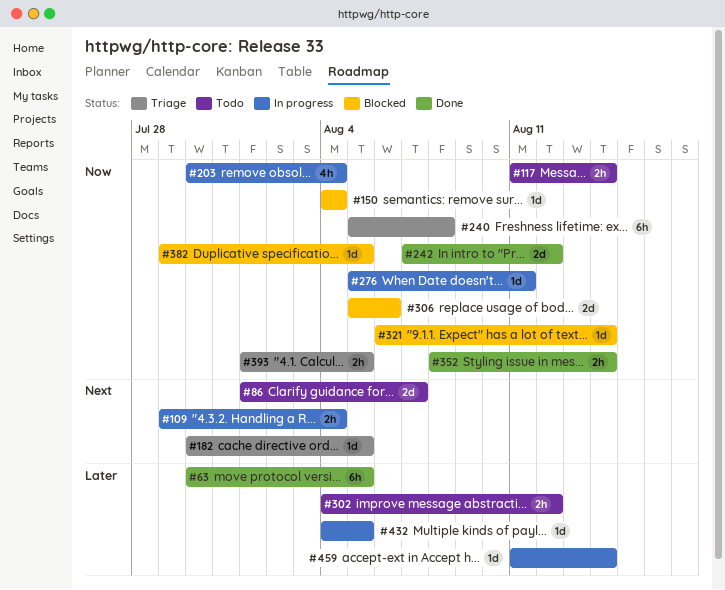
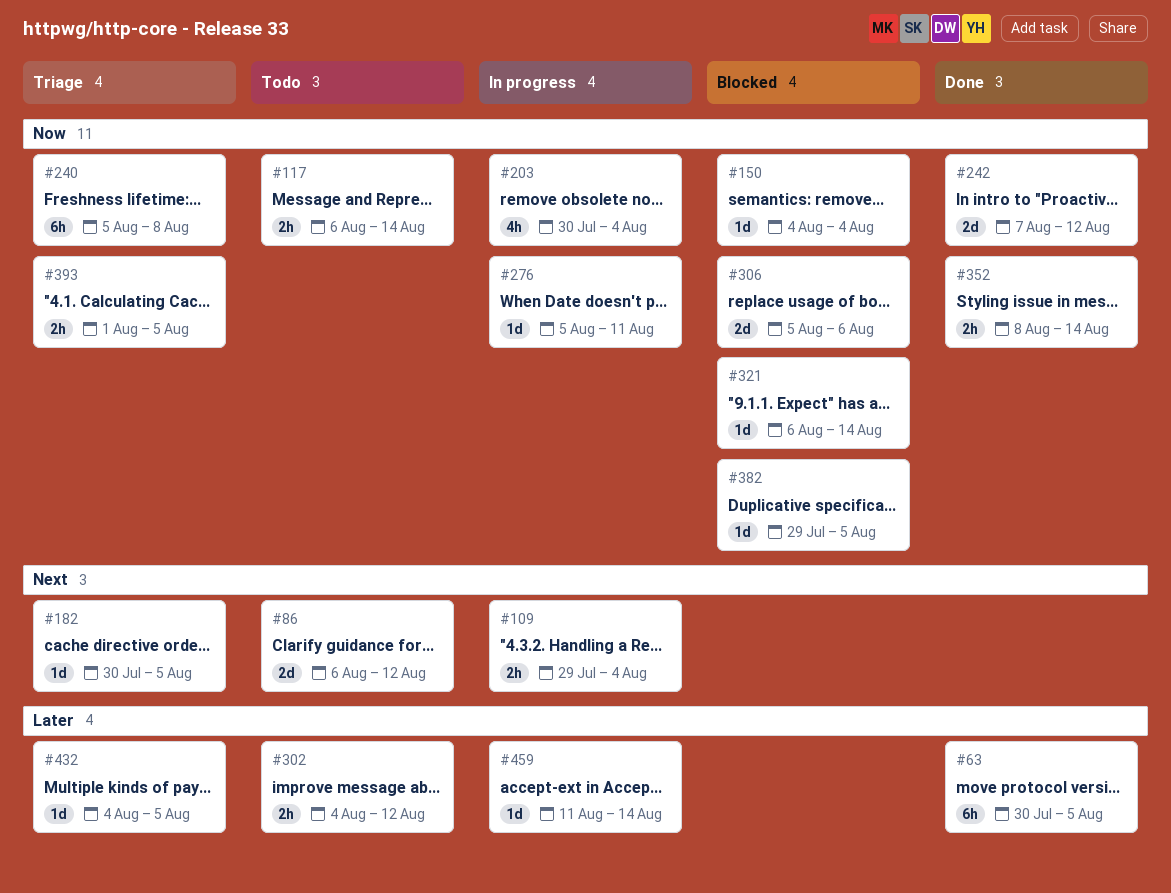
#86, start: Aug 1 -> Aug 6
#86, due: Aug 7 -> Aug 12
#117, start: Aug 11 -> Aug 6
#432, status: In progress -> Triage

